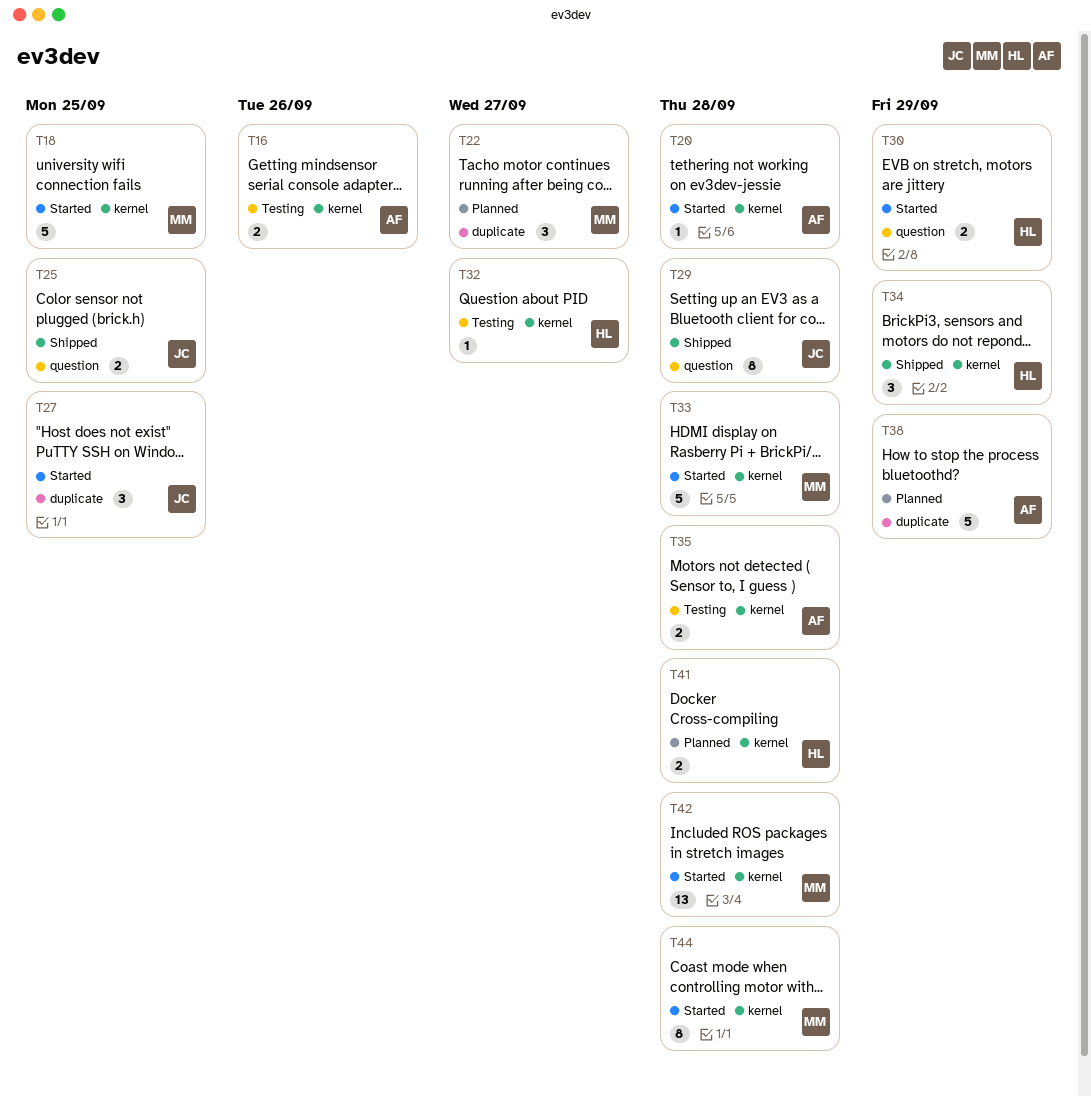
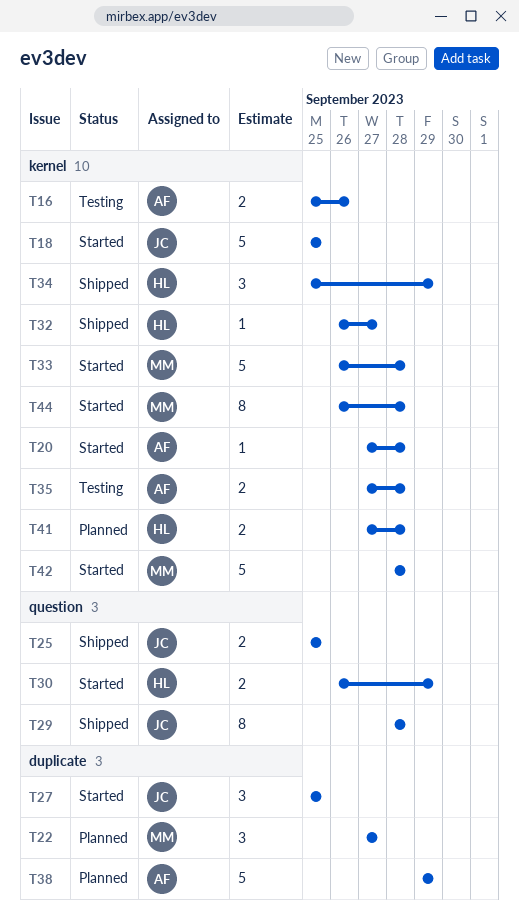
T18, owner: MM -> JC
T32, status: Testing -> Shipped
T42, estimate: 13 -> 5

